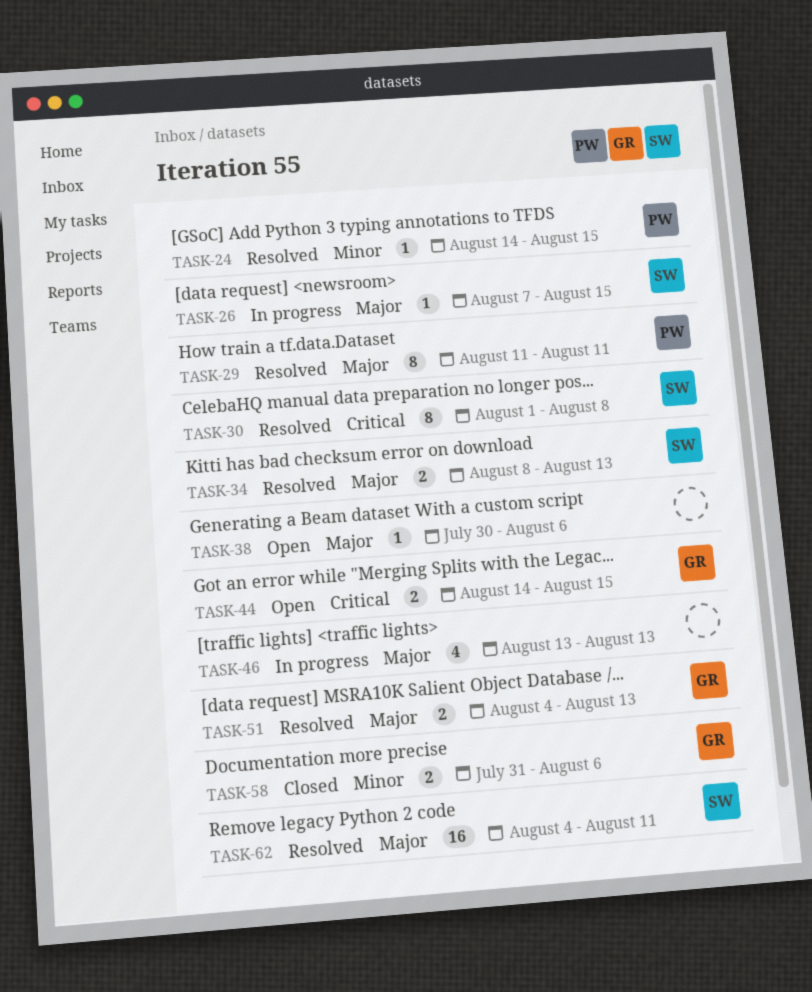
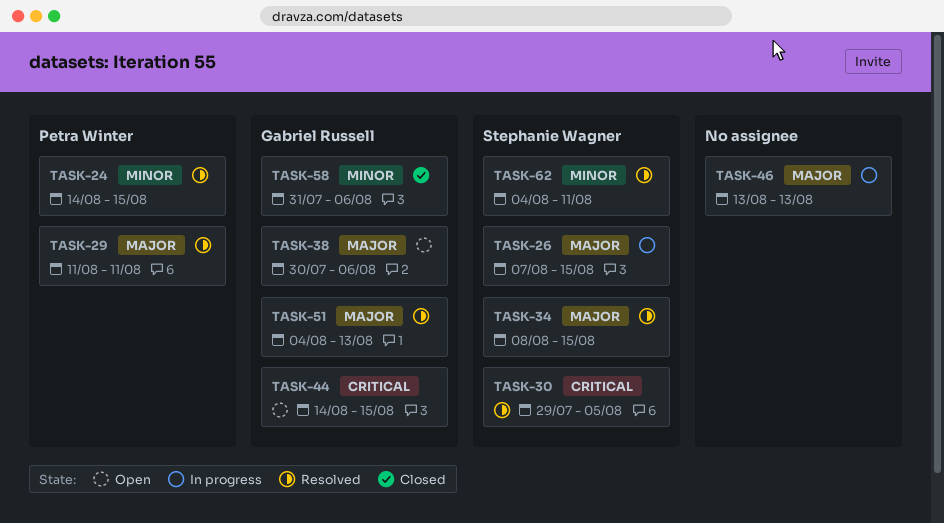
TASK-30, start: Aug 1 -> Jul 29
TASK-30, due: Aug 8 -> Aug 5
TASK-34, due: Aug 13 -> Aug 15
TASK-38, owner: none -> Gabriel Russell
TASK-62, priority: Major -> Minor

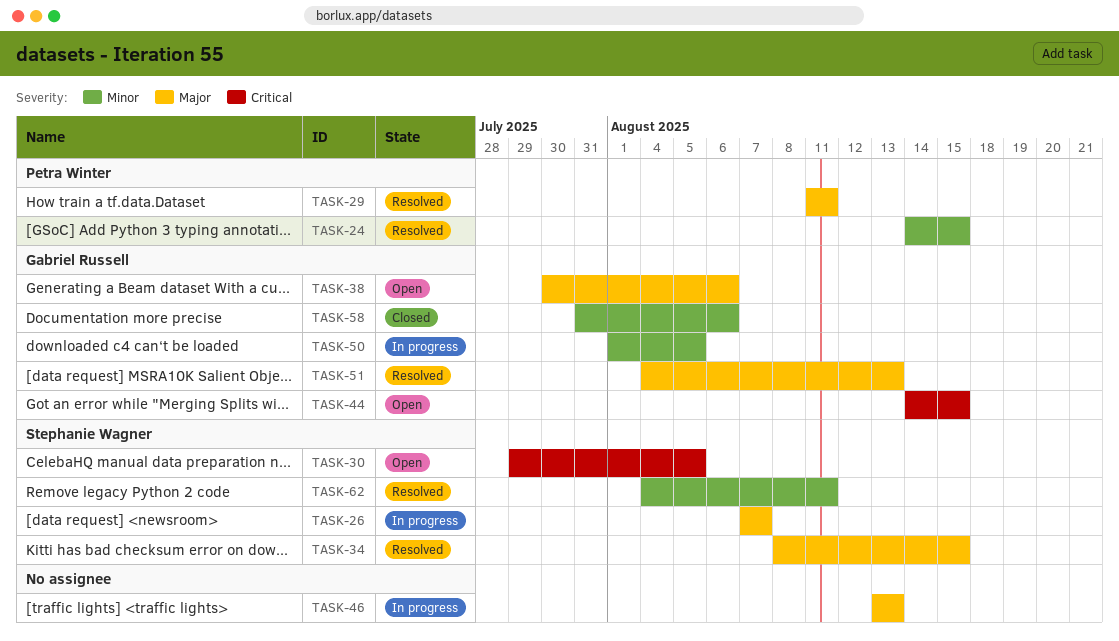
TASK-26, due: Aug 15 -> Aug 7
TASK-30, status: Resolved -> Open
TASK-50: none -> present

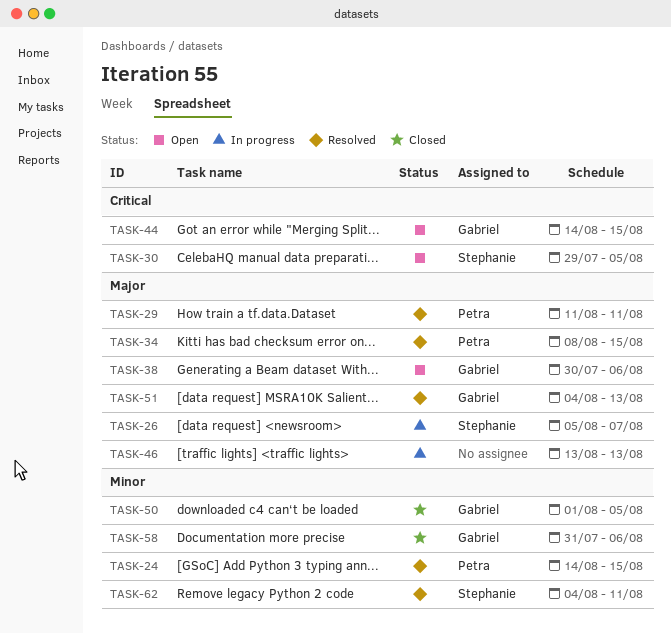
TASK-26, start: Aug 7 -> Aug 5
TASK-34, owner: Stephanie Wagner -> Petra Winter
TASK-50, status: In progress -> Closed

